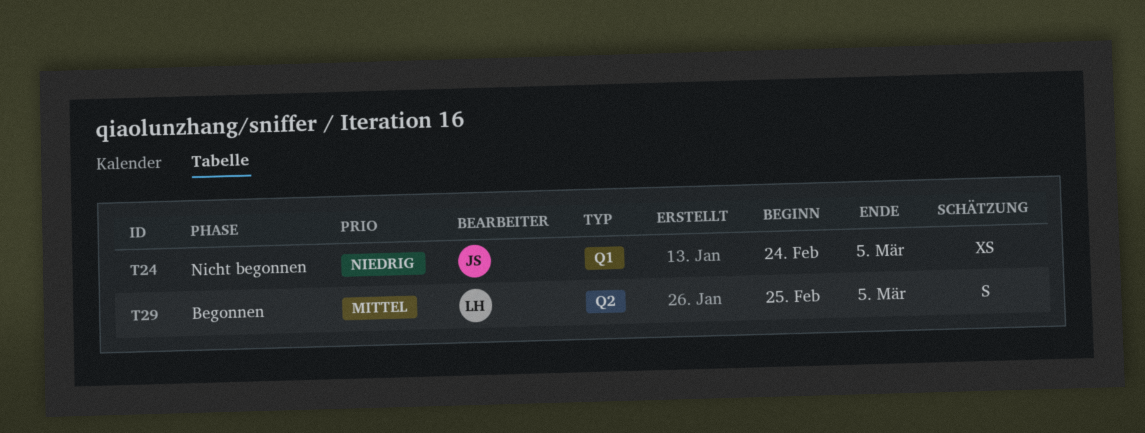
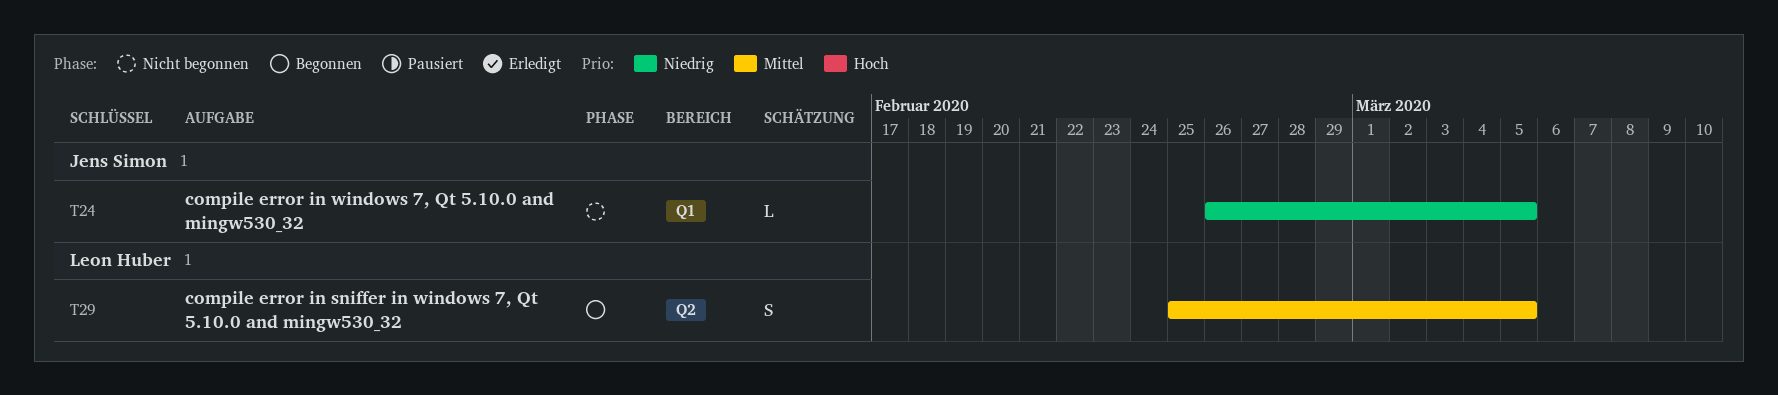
T24, estimate: XS -> L
T24, start: Feb 24 -> Feb 26

